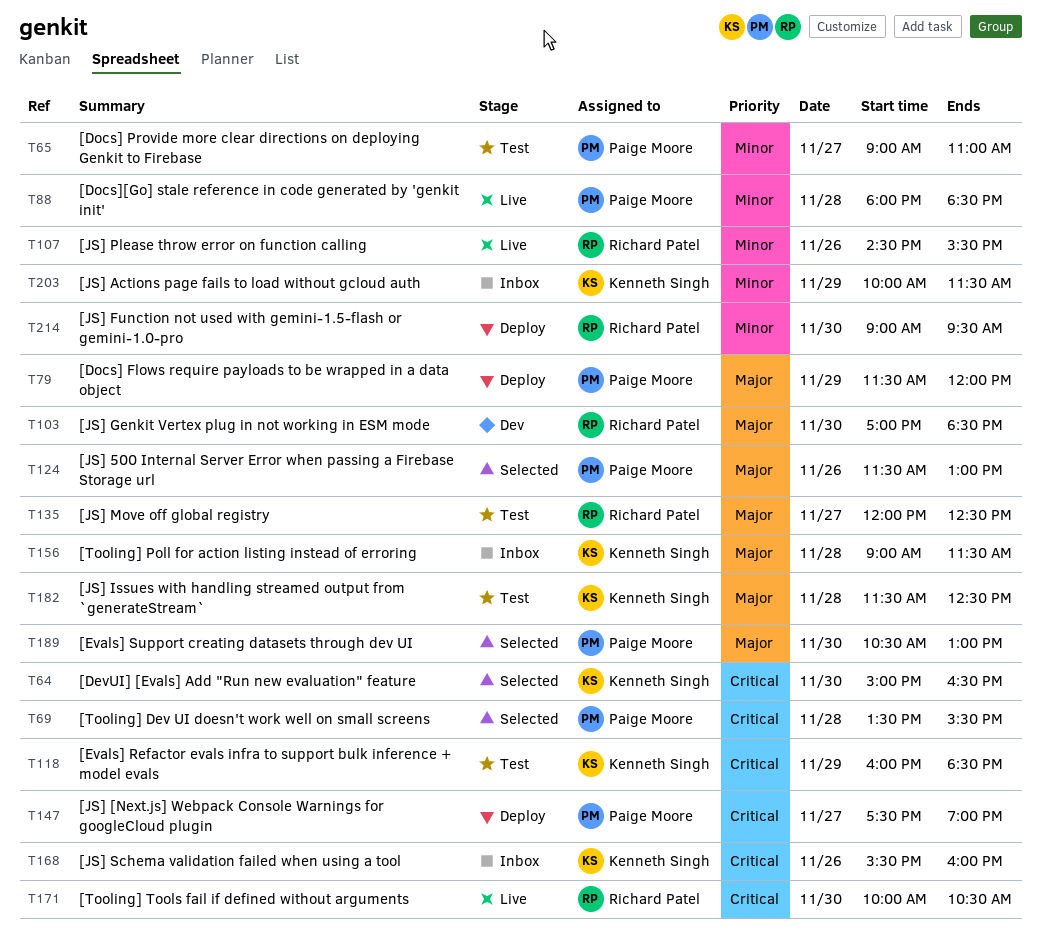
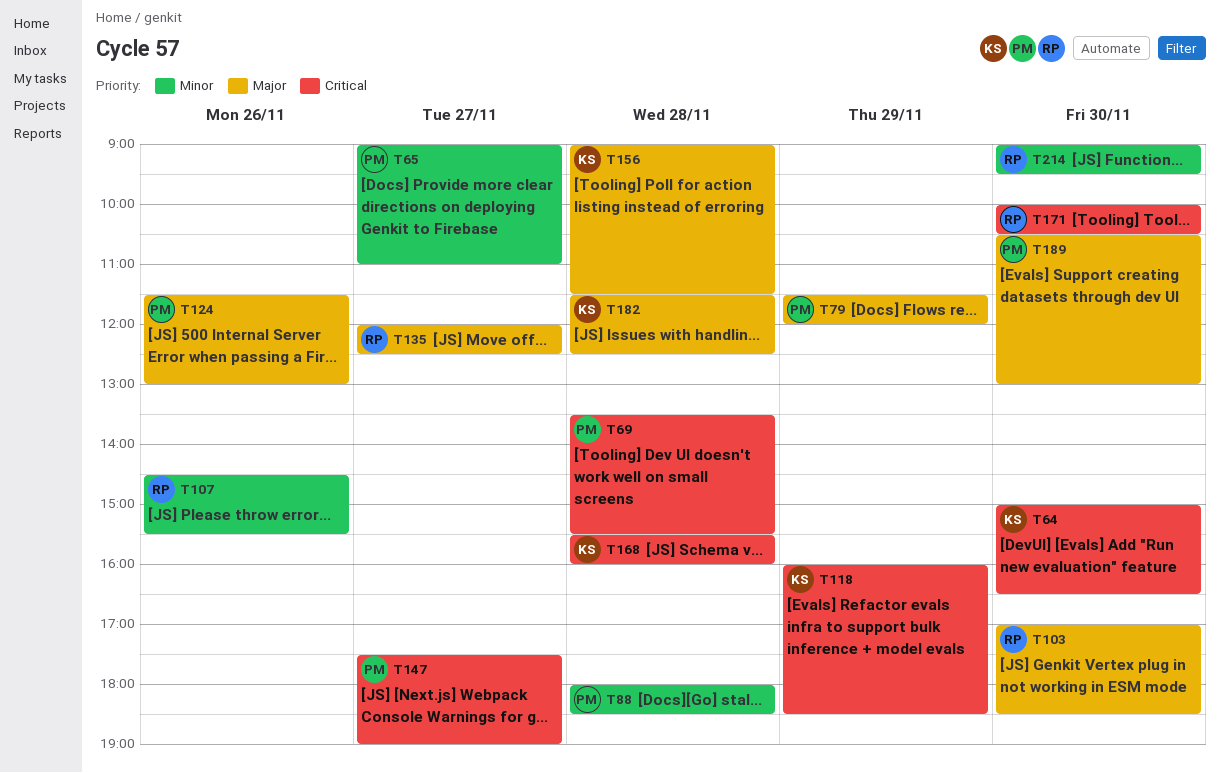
T168, day: Nov 26 -> Nov 28
T203: present -> none

